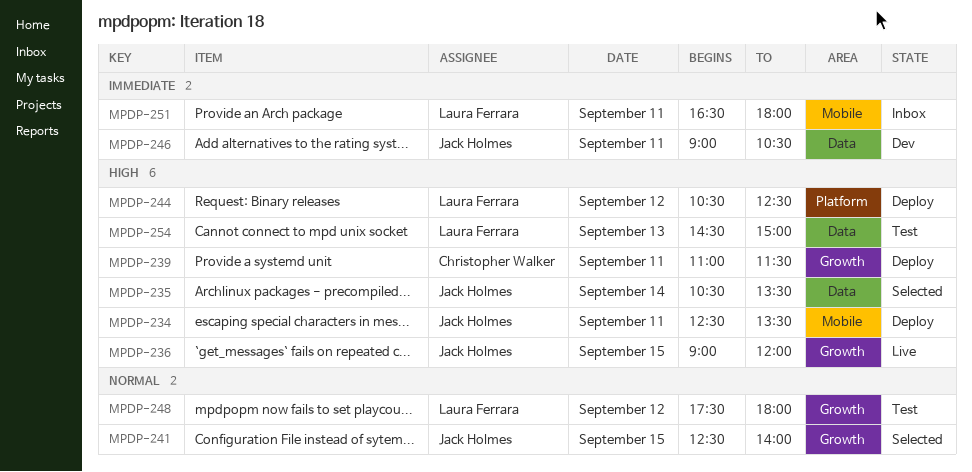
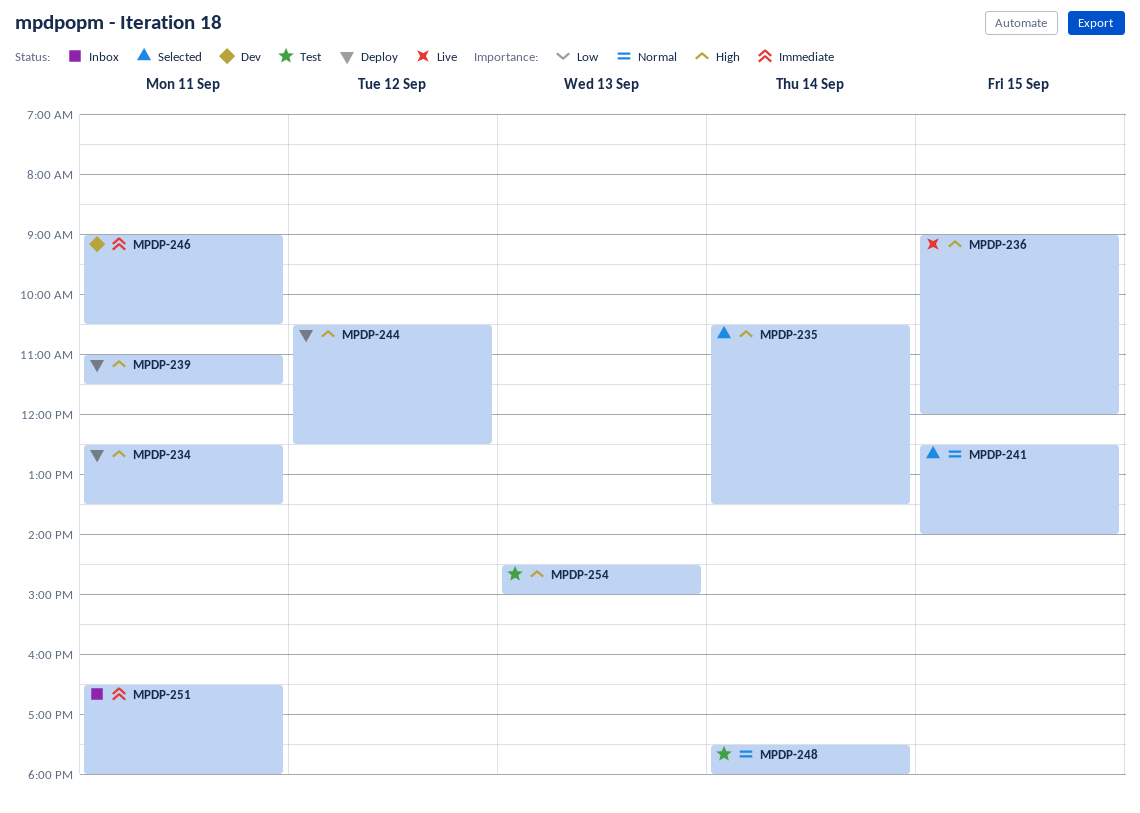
MPDP-248, day: Sep 12 -> Sep 14

